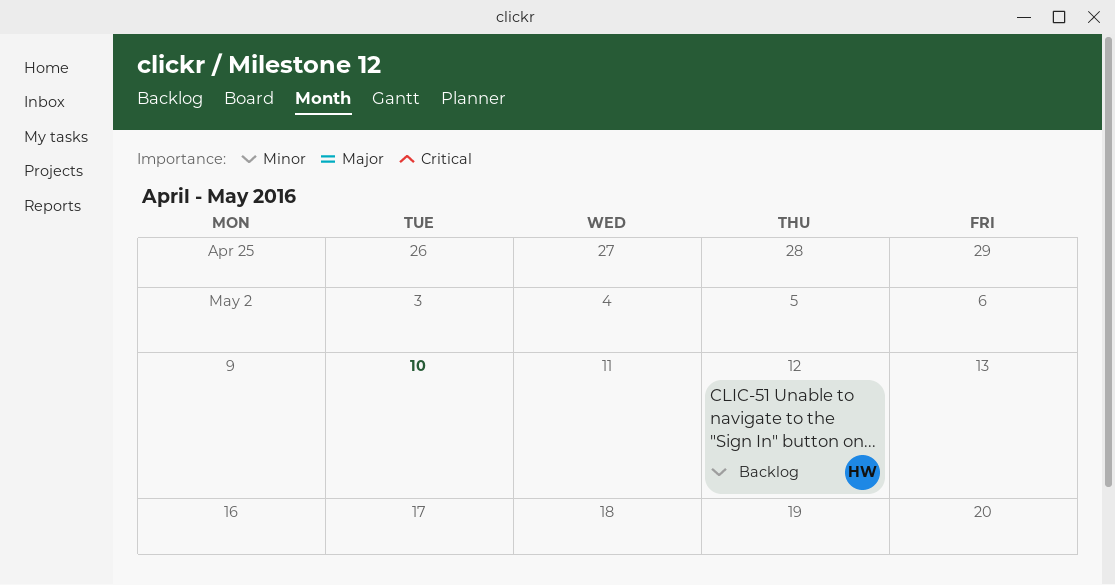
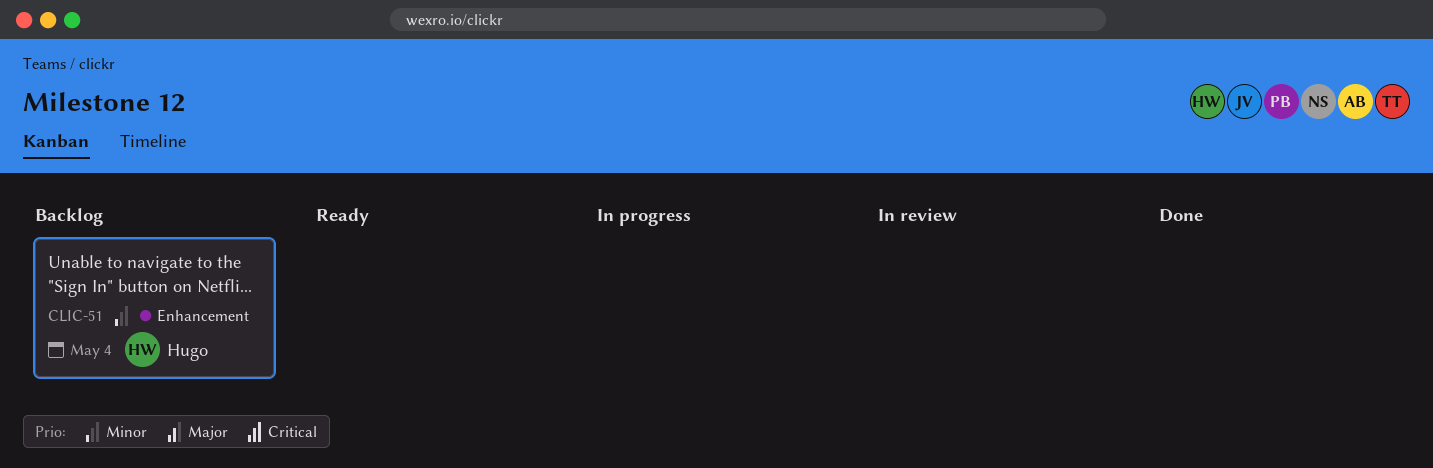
CLIC-51, due: May 12 -> May 4

